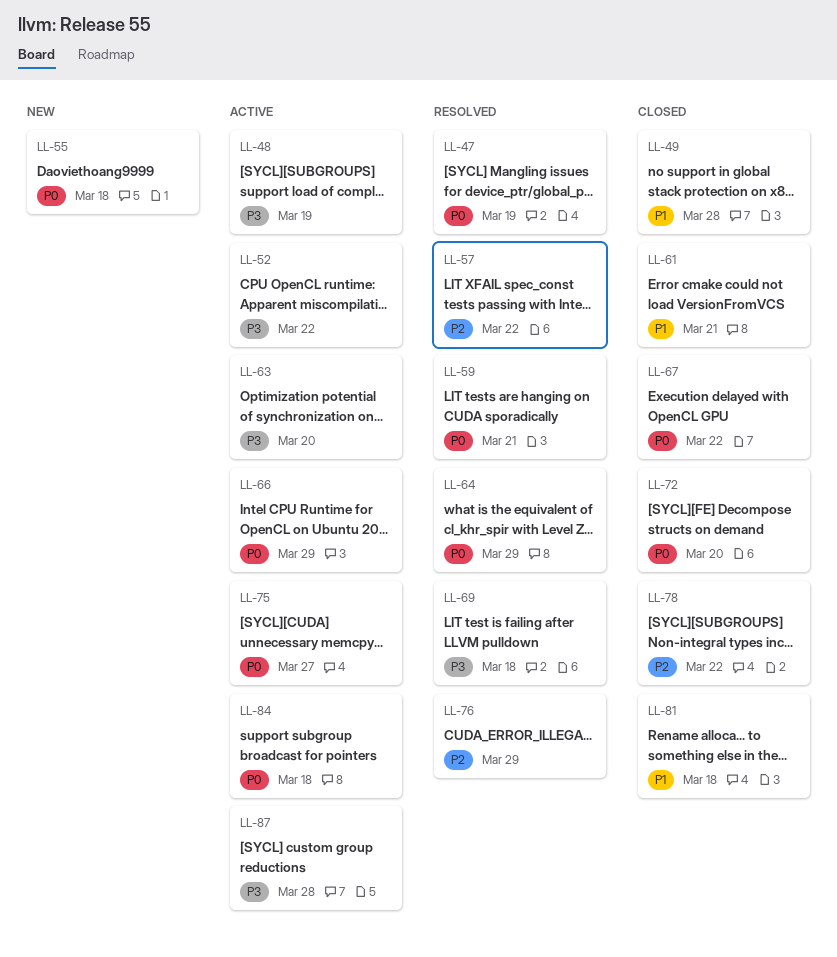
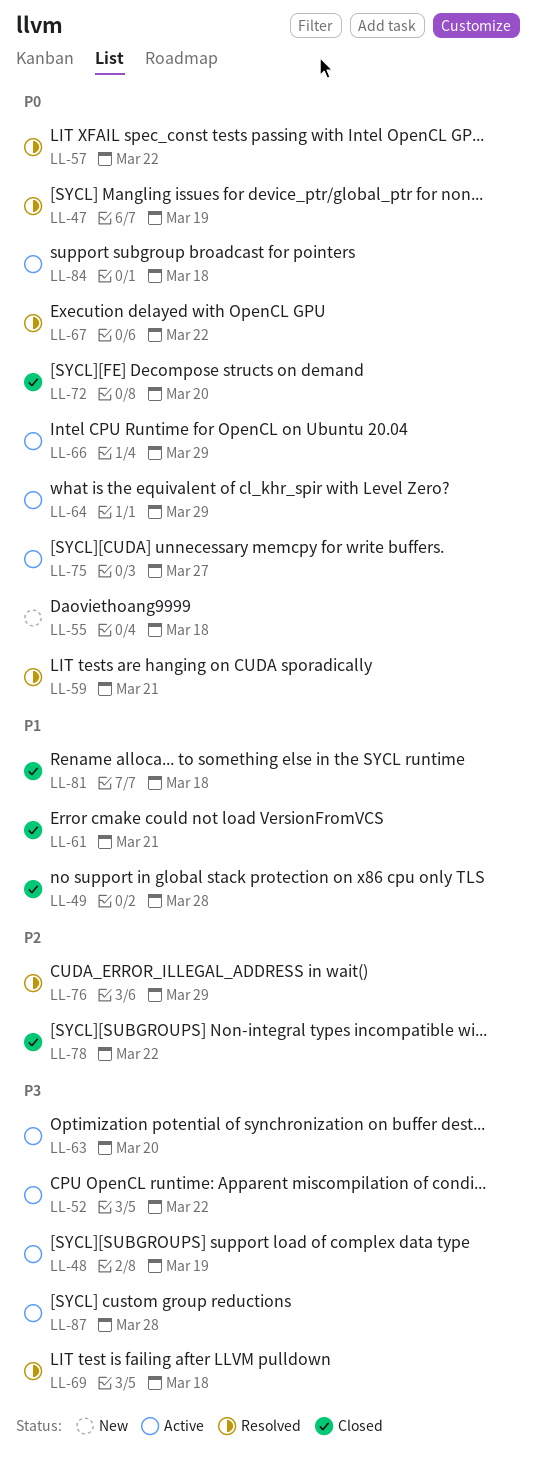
LL-57, priority: P2 -> P0
LL-64, status: Resolved -> Active
LL-67, status: Closed -> Resolved

